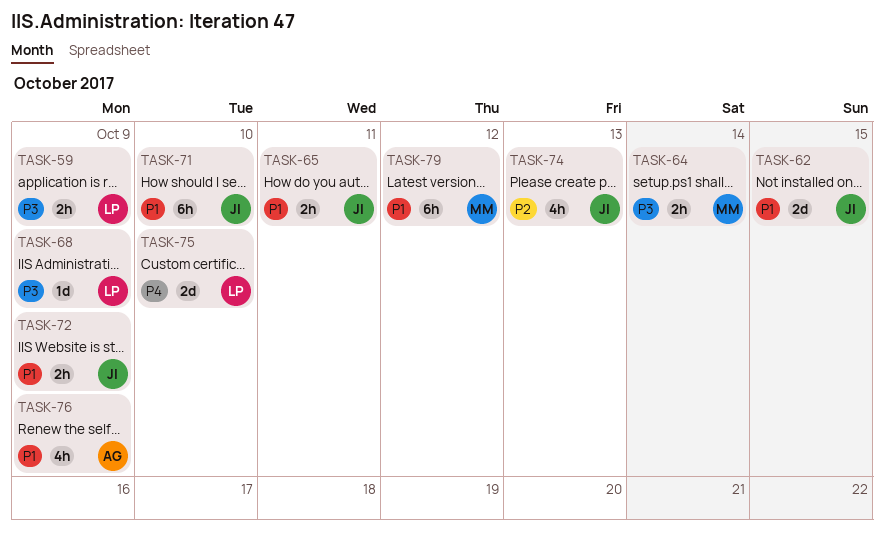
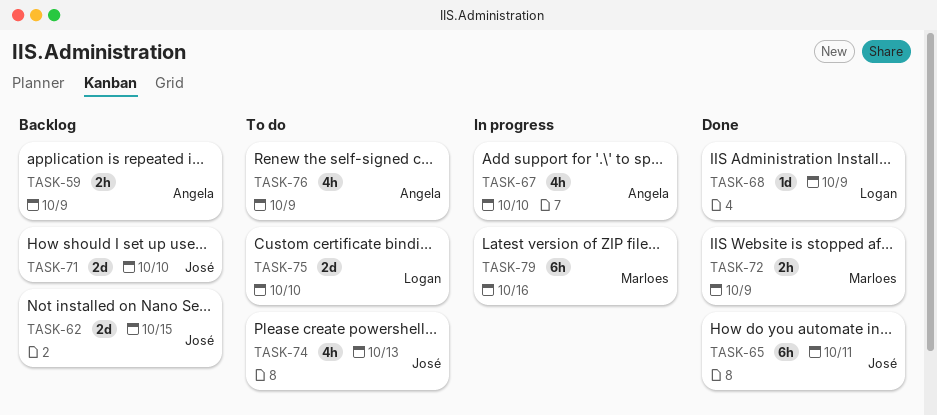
TASK-59, owner: Logan -> Angela
TASK-64: present -> none
TASK-65, estimate: 2h -> 6h
TASK-67: none -> present
TASK-71, estimate: 6h -> 2d
TASK-72, owner: José -> Marloes
TASK-79, due: Oct 12 -> Oct 16

